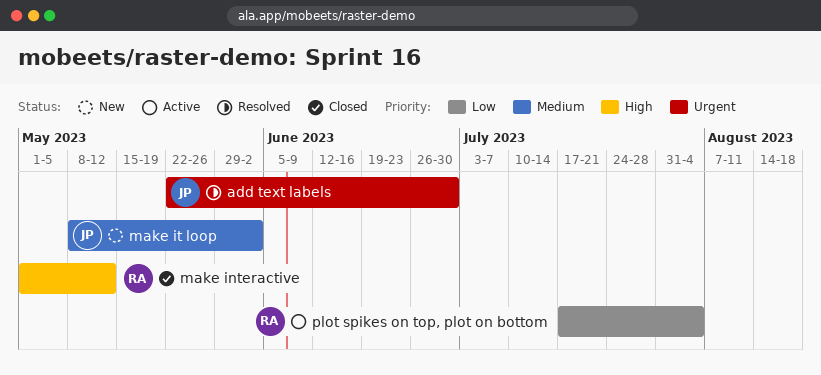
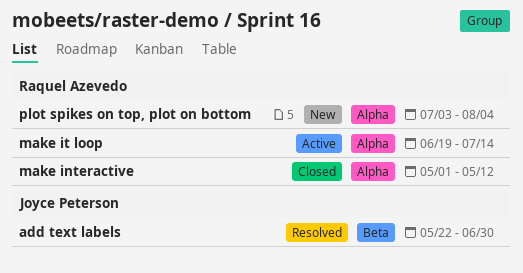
make it loop, status: New -> Active
make it loop, owner: Joyce Peterson -> Raquel Azevedo
make it loop, start: May 8 -> Jun 19
make it loop, due: Jun 2 -> Jul 14
plot spikes on top, plot on bottom, status: Active -> New
plot spikes on top, plot on bottom, start: Jul 17 -> Jul 3

